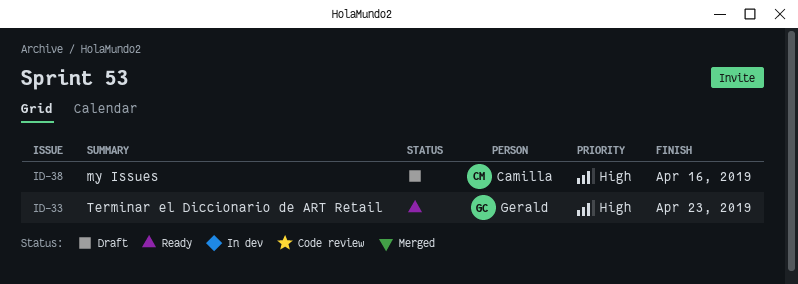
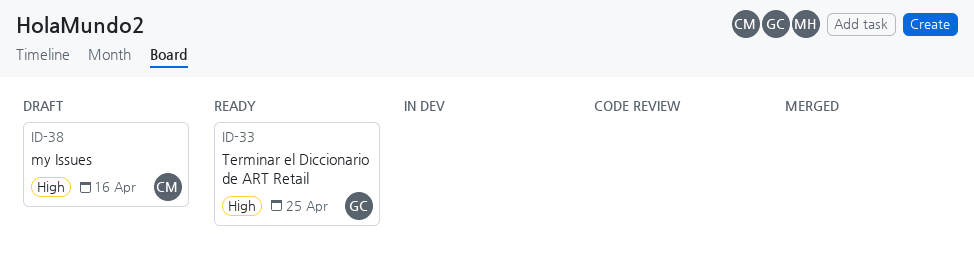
ID-33, due: Apr 23 -> Apr 25

